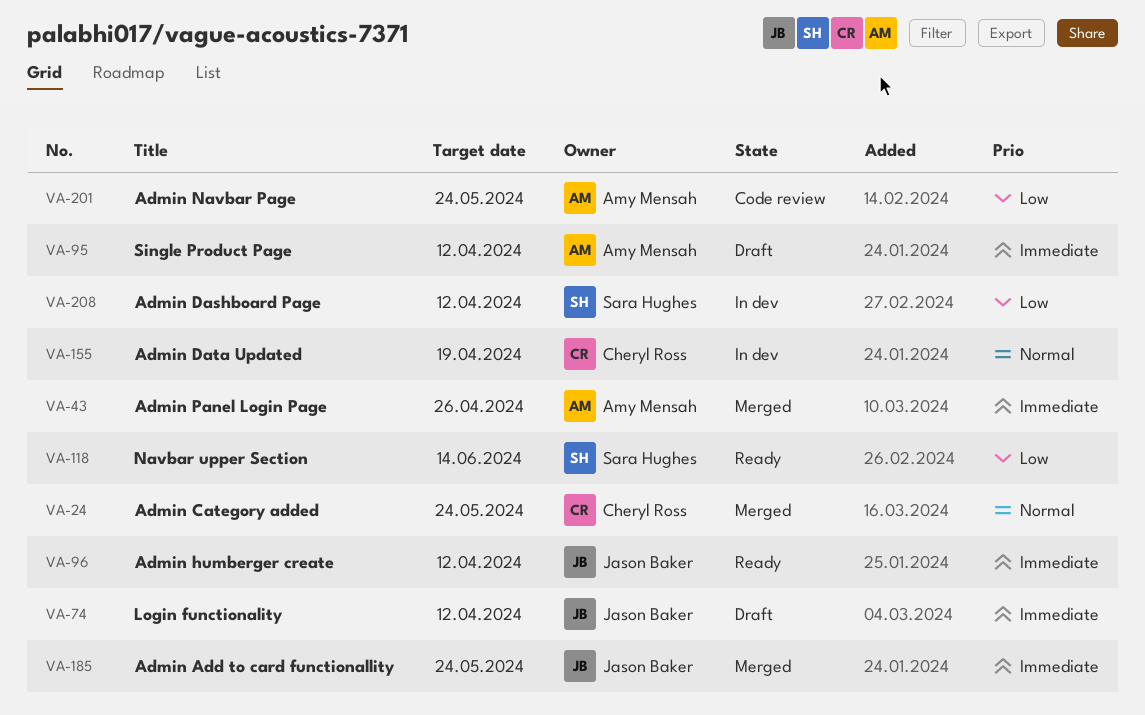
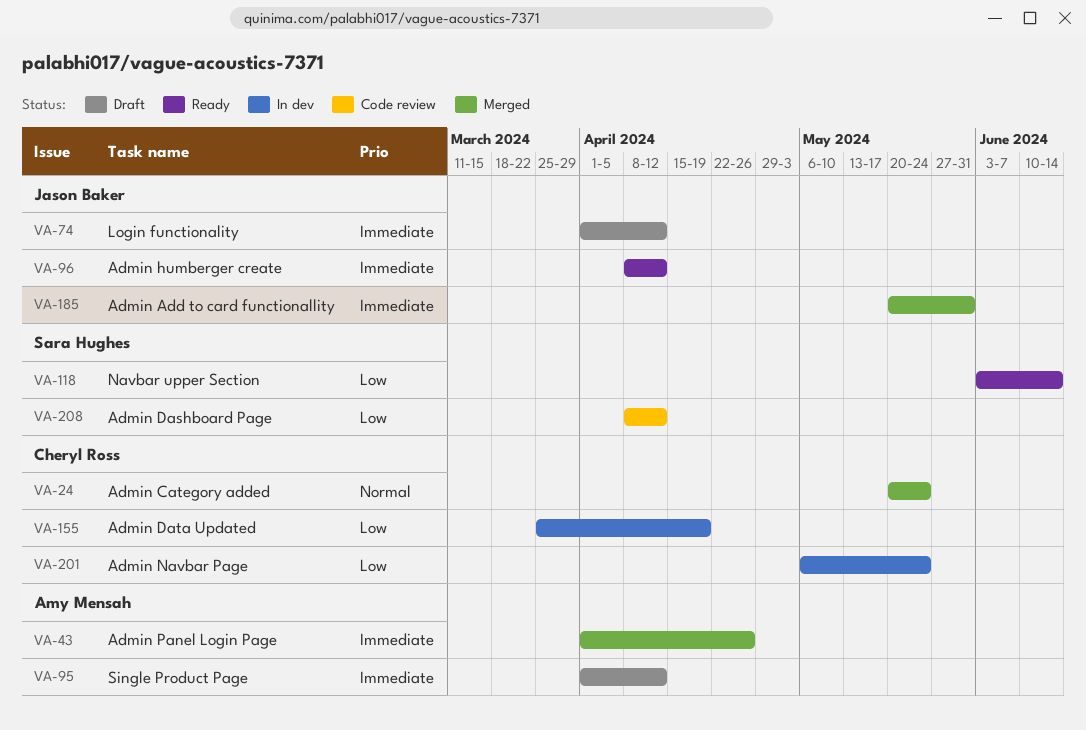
VA-155, priority: Normal -> Low
VA-185, due: May 24 -> May 31
VA-201, status: Code review -> In dev
VA-201, owner: Amy Mensah -> Cheryl Ross
VA-208, status: In dev -> Code review

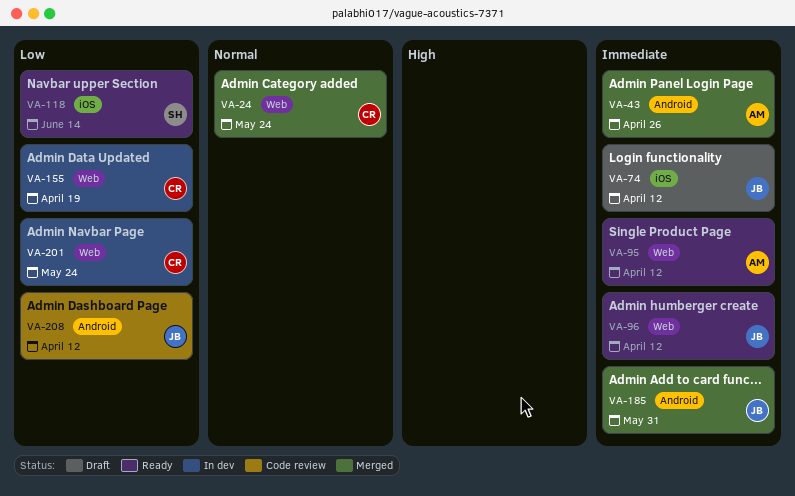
VA-95, status: Draft -> Ready
VA-208, owner: Sara Hughes -> Jason Baker

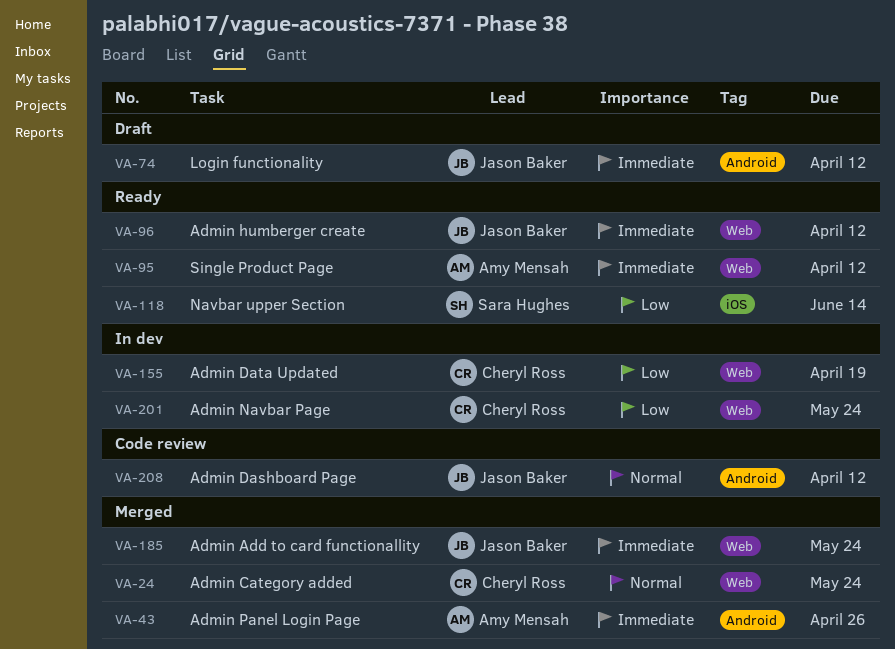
VA-74, label: iOS -> Android
VA-185, label: Android -> Web
VA-185, due: May 31 -> May 24
VA-208, priority: Low -> Normal

